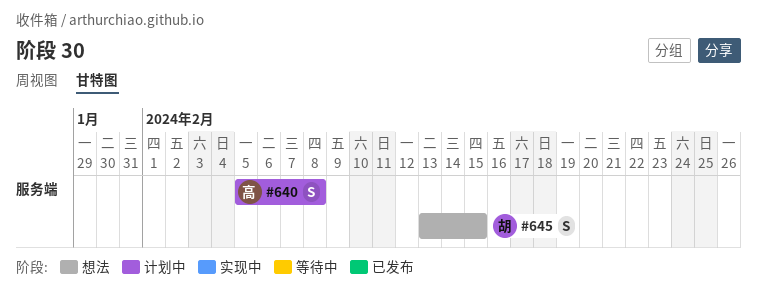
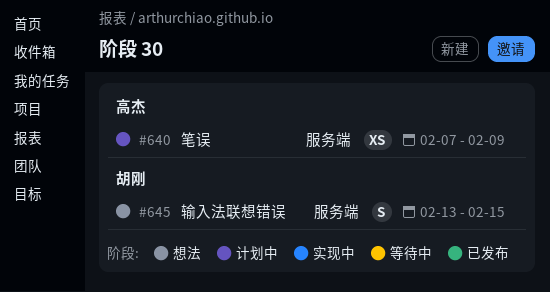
#640, estimate: S -> XS
#640, start: Feb 5 -> Feb 7
#640, due: Feb 8 -> Feb 9

